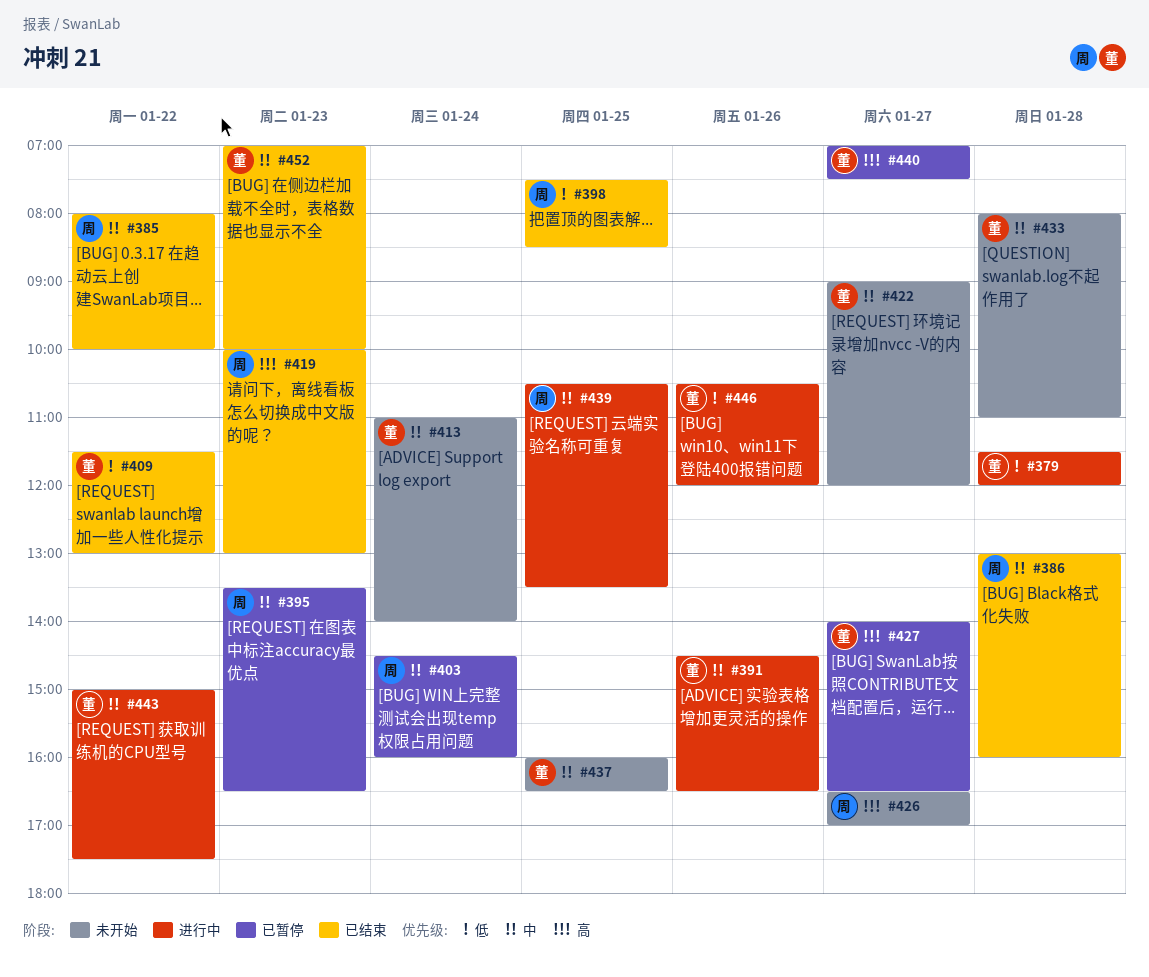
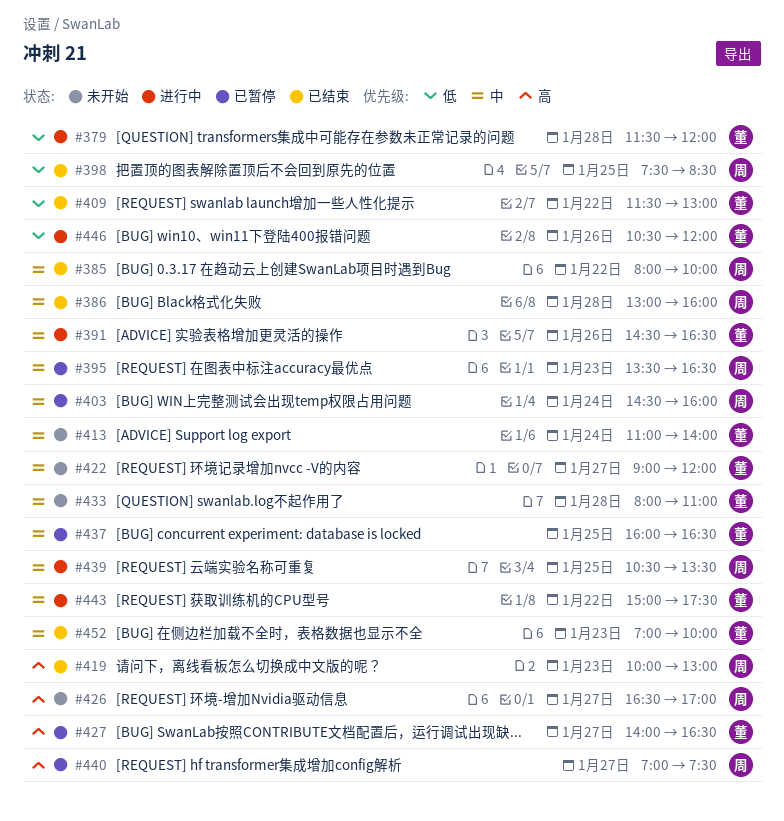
#437, status: 未开始 -> 已暂停
#440, owner: 董 -> 周

